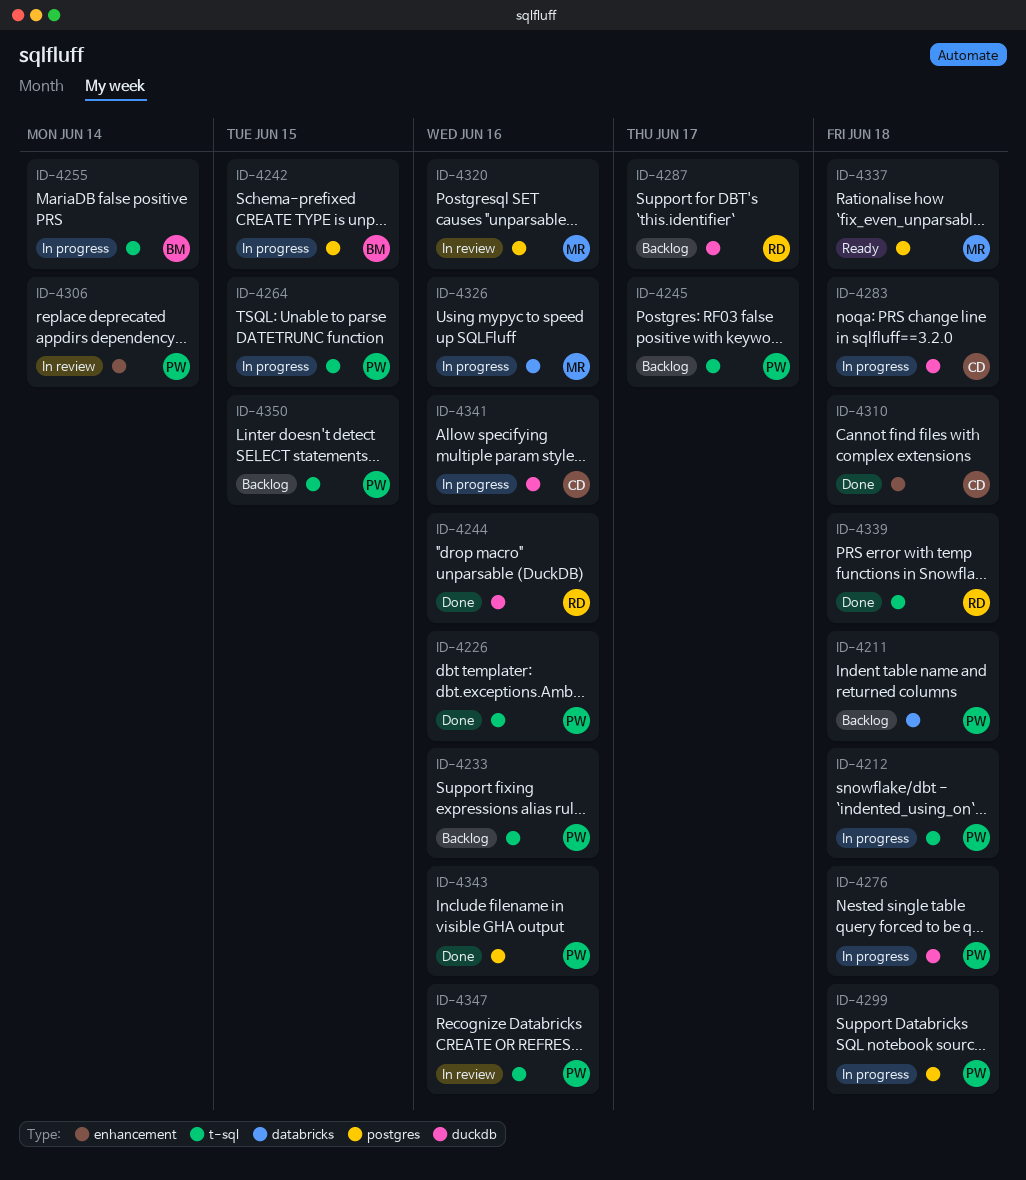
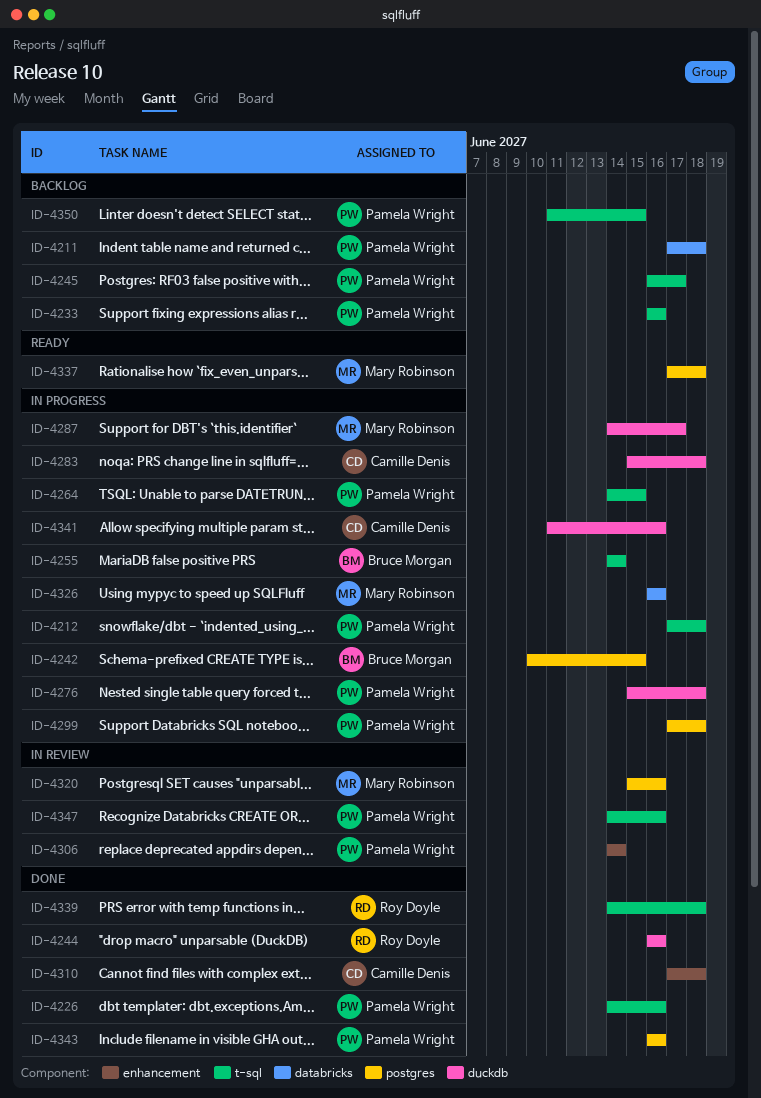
ID-4287, status: Backlog -> In progress
ID-4287, owner: Roy Doyle -> Mary Robinson

